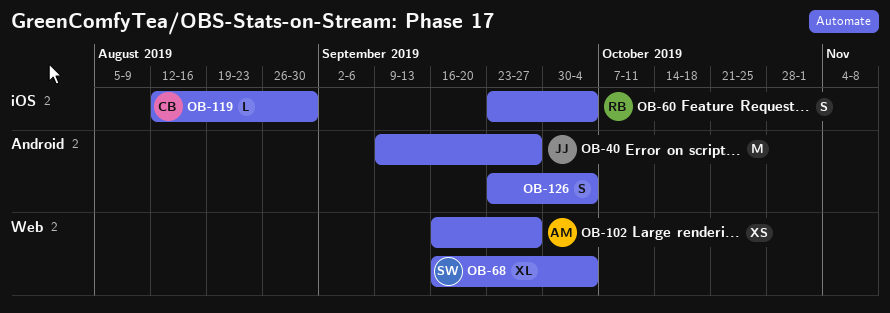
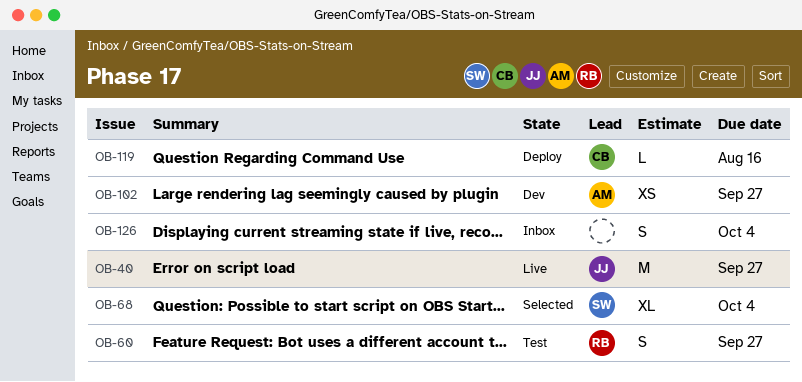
OB-60, due: Oct 4 -> Sep 27
OB-119, due: Aug 30 -> Aug 16

